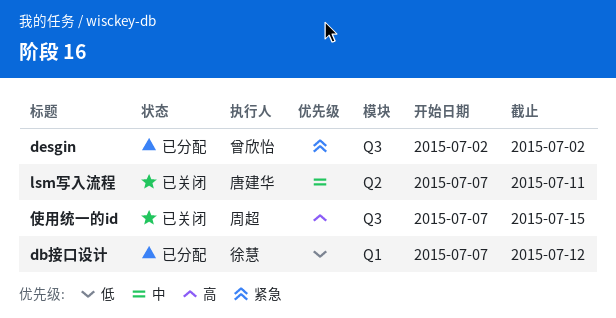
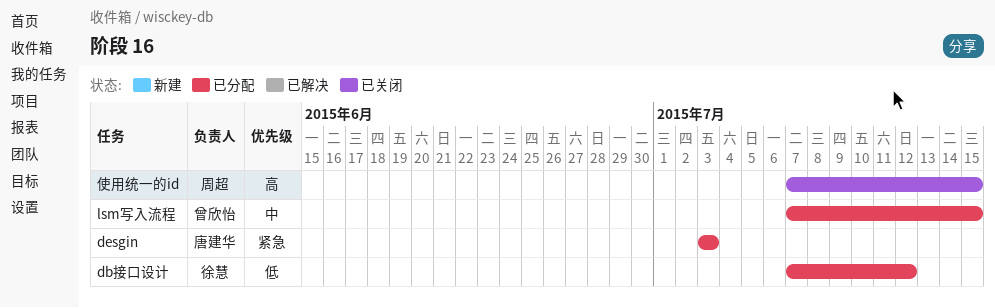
desgin, owner: 曾欣怡 -> 唐建华
desgin, start: Jul 2 -> Jul 3
desgin, due: Jul 2 -> Jul 3
lsm写入流程, status: 已关闭 -> 已分配
lsm写入流程, owner: 唐建华 -> 曾欣怡
lsm写入流程, due: Jul 11 -> Jul 15

